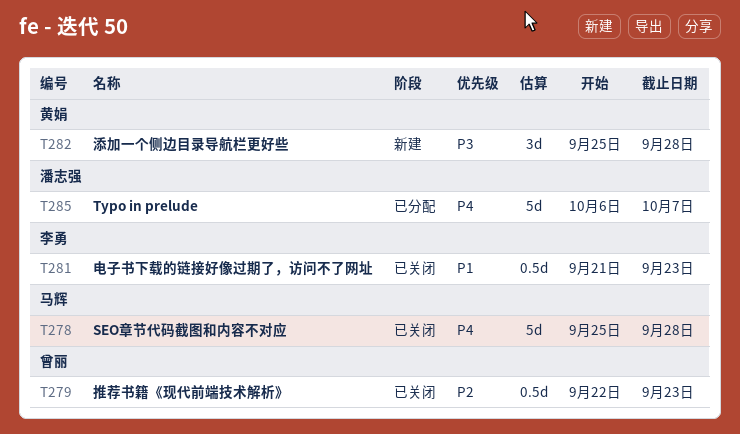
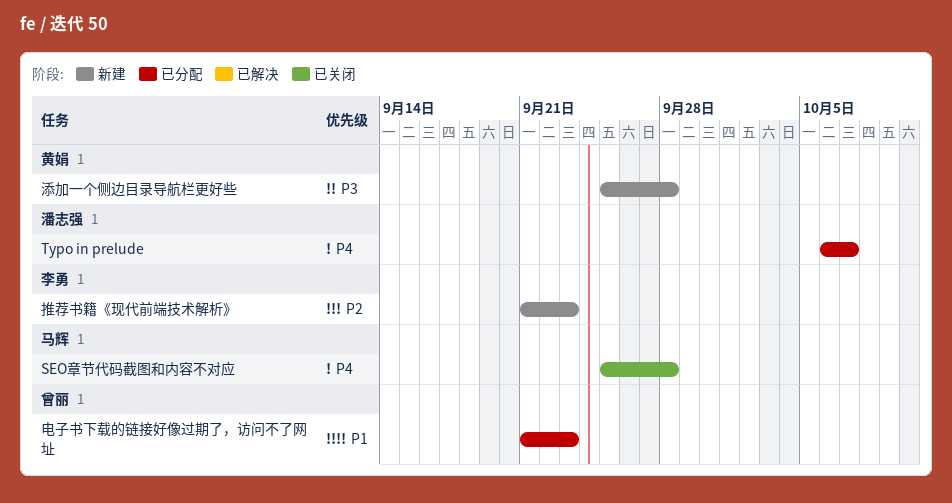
推荐书籍《现代前端技术解析》, status: 已关闭 -> 新建
推荐书籍《现代前端技术解析》, owner: 曾丽 -> 李勇
推荐书籍《现代前端技术解析》, start: Sep 22 -> Sep 21
电子书下载的链接好像过期了，访问不了网址, status: 已关闭 -> 已分配
电子书下载的链接好像过期了，访问不了网址, owner: 李勇 -> 曾丽

